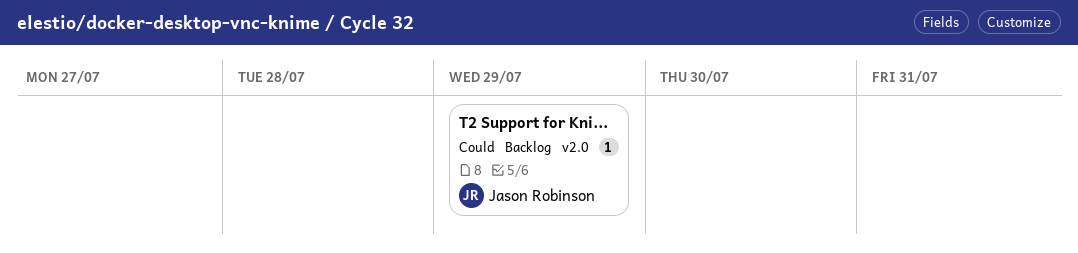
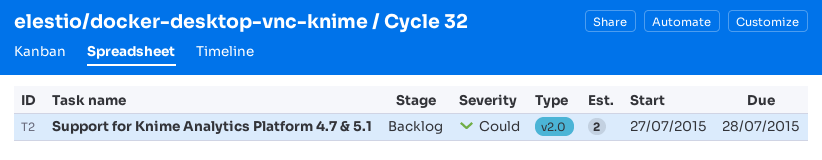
T2, estimate: 1 -> 2
T2, due: Jul 29 -> Jul 28

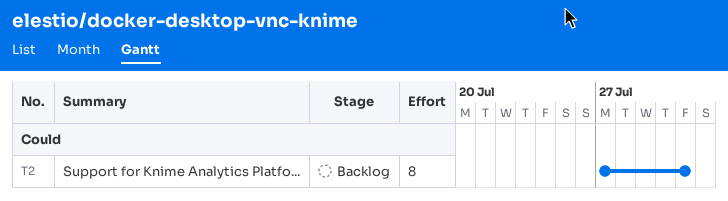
T2, estimate: 2 -> 8
T2, due: Jul 28 -> Jul 31

